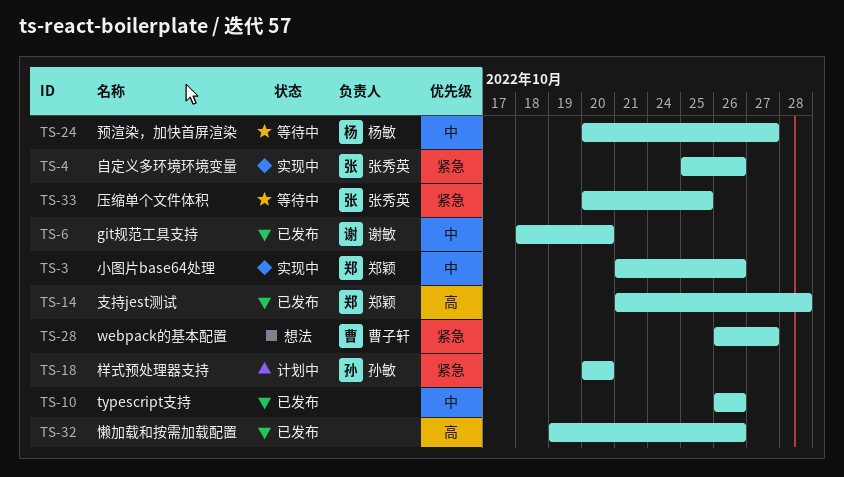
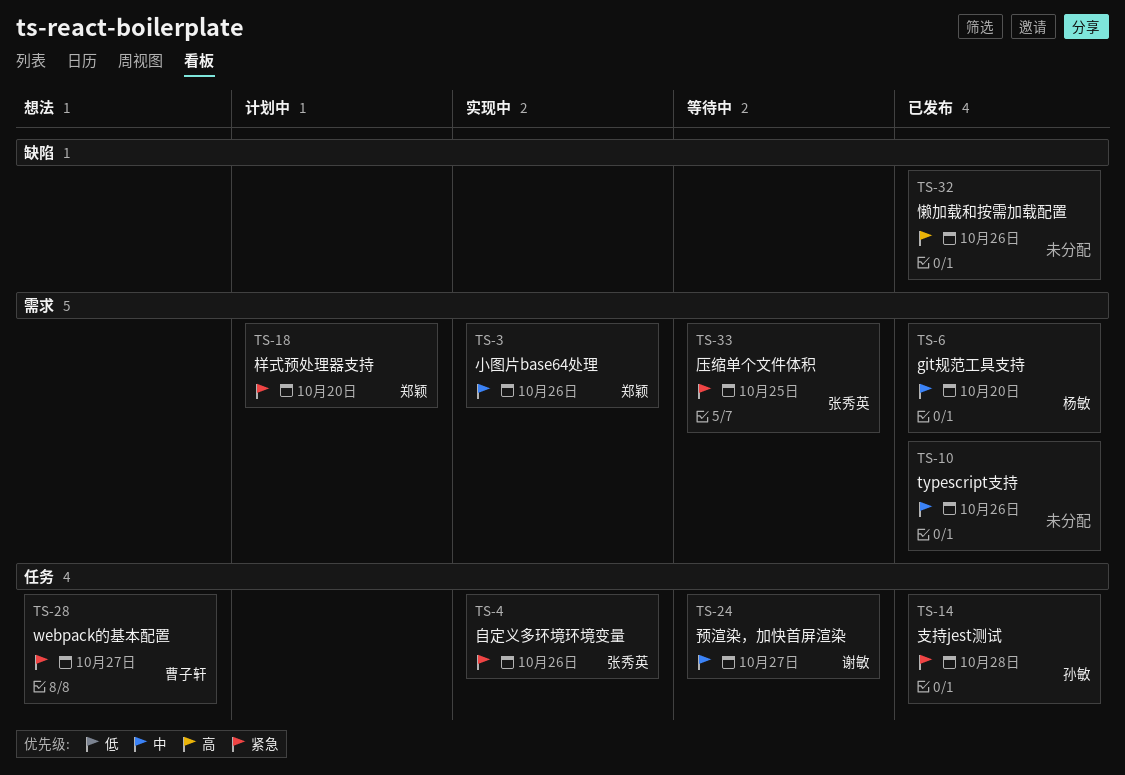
TS-6, owner: 谢敏 -> 杨敏
TS-14, owner: 郑颖 -> 孙敏
TS-14, priority: 高 -> 紧急
TS-18, owner: 孙敏 -> 郑颖
TS-24, owner: 杨敏 -> 谢敏

